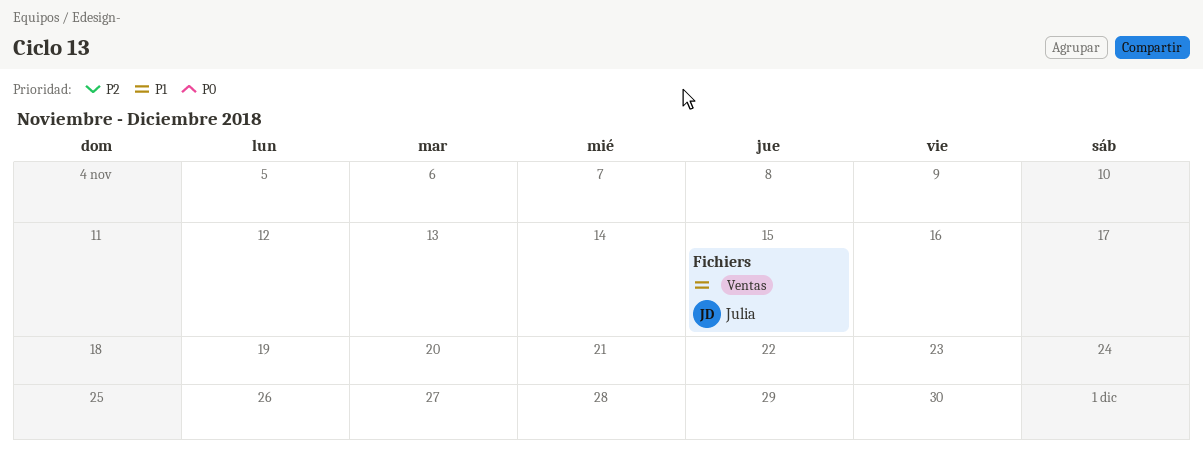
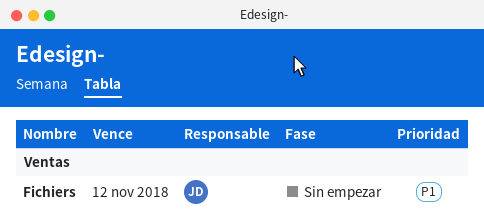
Fichiers, due: Nov 15 -> Nov 12

